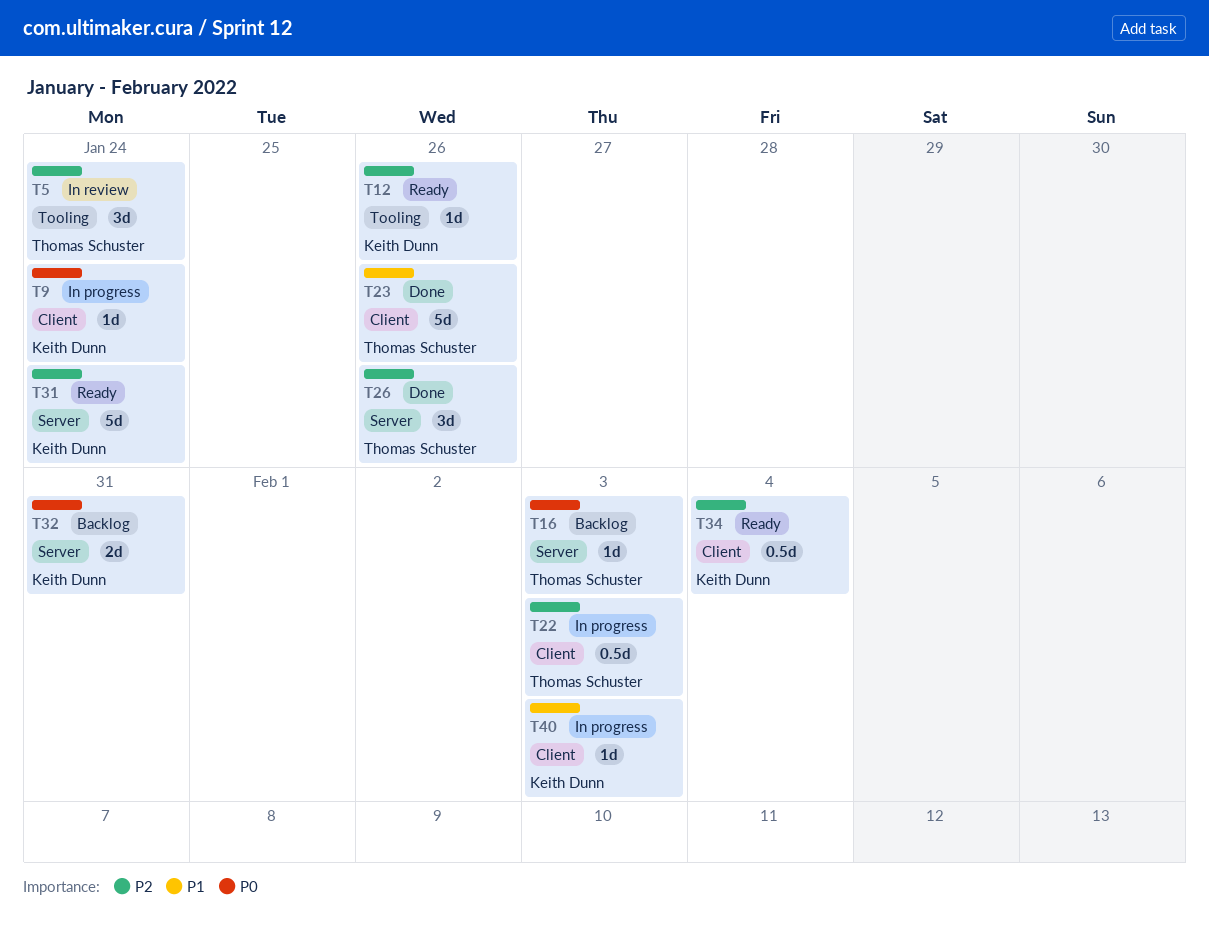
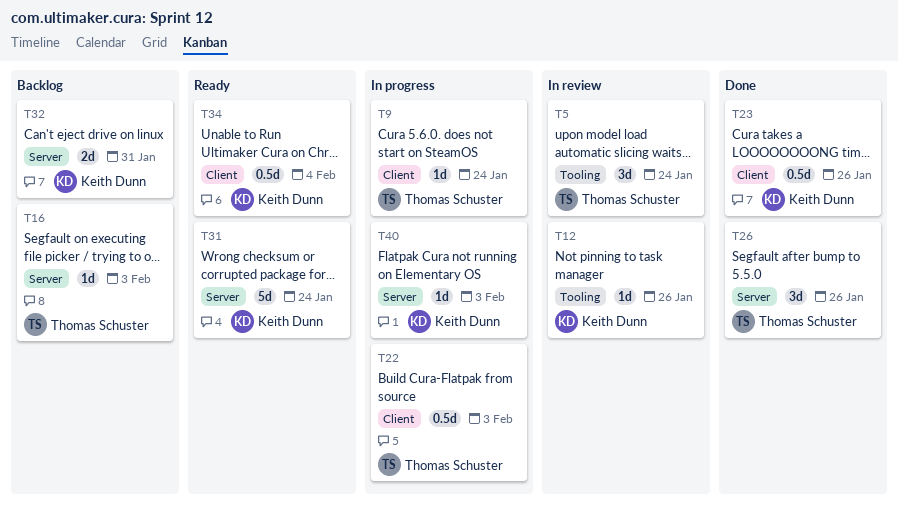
T9, owner: Keith Dunn -> Thomas Schuster
T12, status: Ready -> In review
T23, owner: Thomas Schuster -> Keith Dunn
T23, estimate: 5d -> 0.5d
T40, label: Client -> Server

